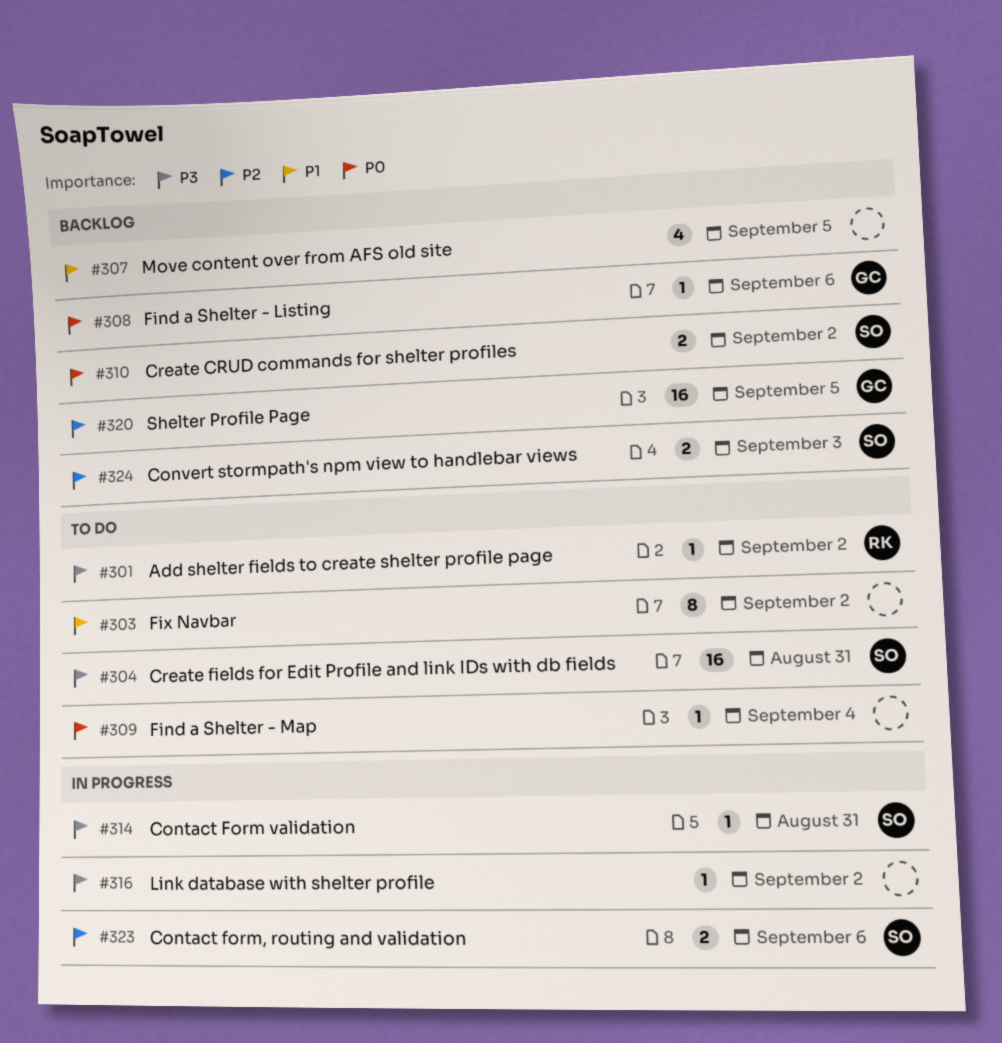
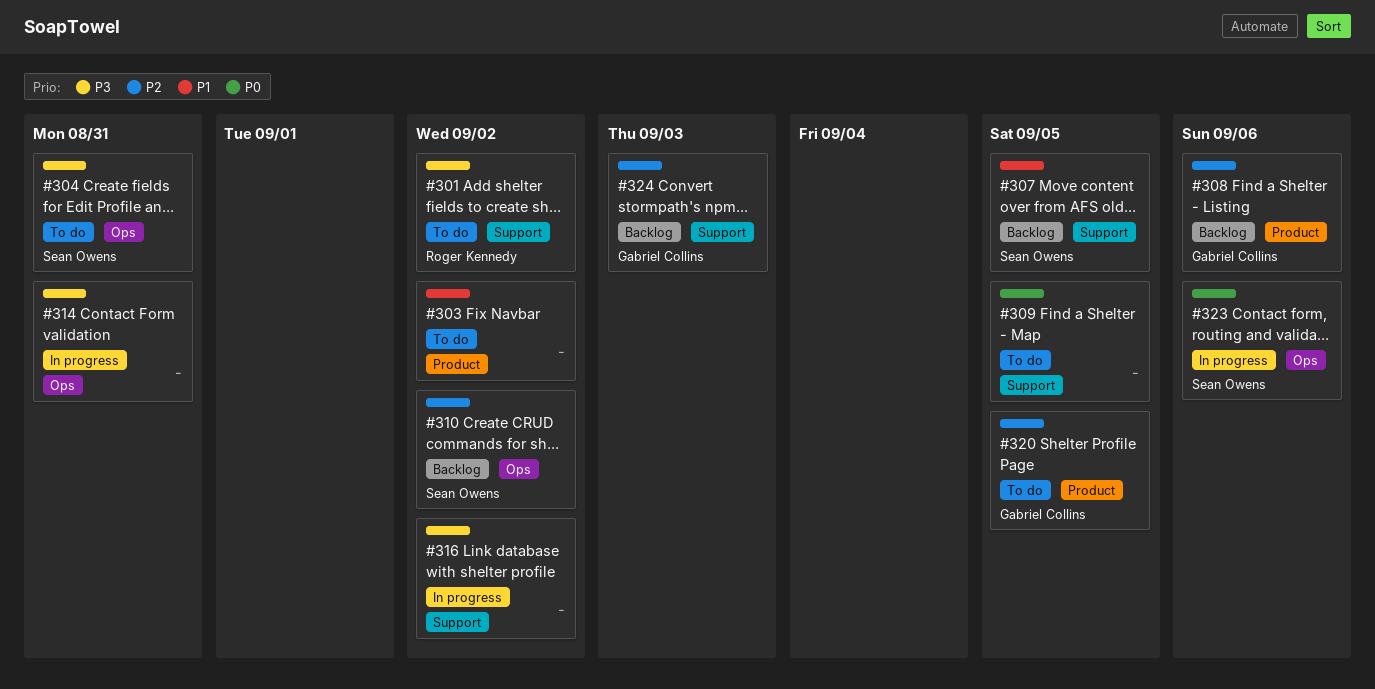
#307, owner: none -> Sean Owens
#308, priority: P0 -> P2
#309, due: Sep 4 -> Sep 5
#310, priority: P0 -> P2
#314, owner: Sean Owens -> none
#320, status: Backlog -> To do
#323, priority: P2 -> P0
#324, owner: Sean Owens -> Gabriel Collins

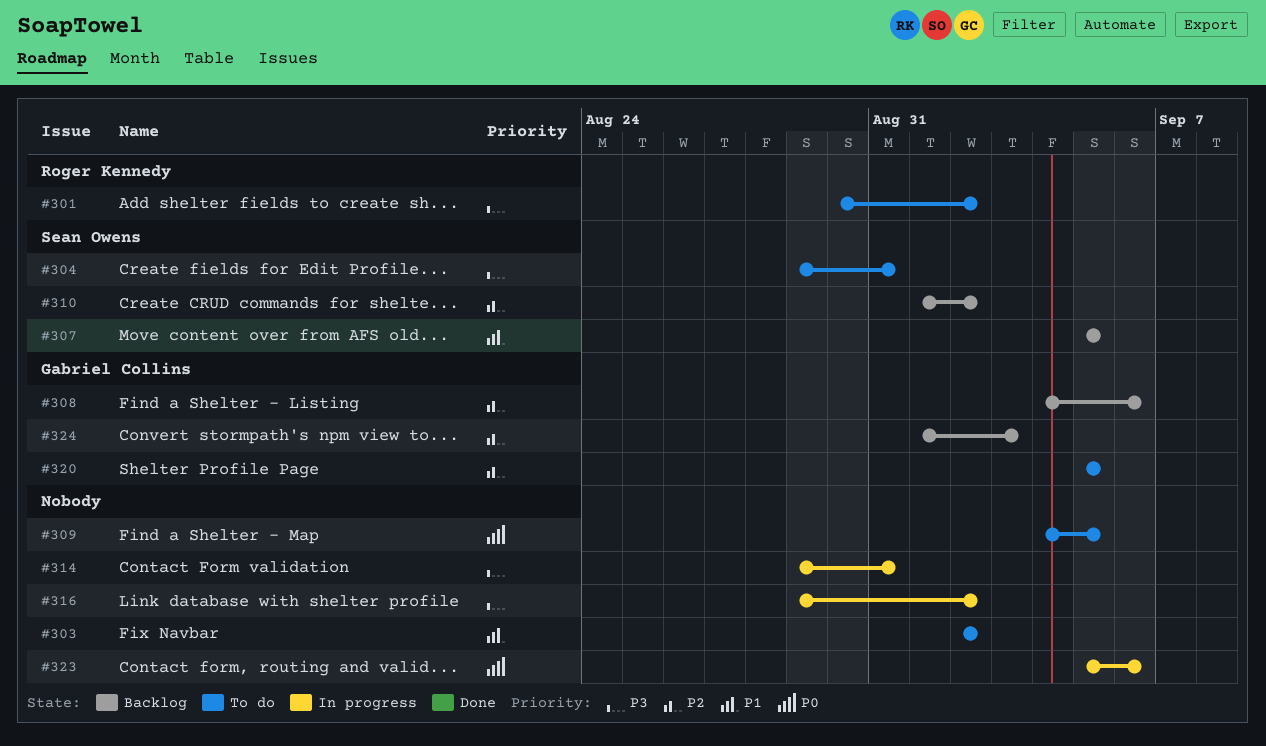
#323, owner: Sean Owens -> none

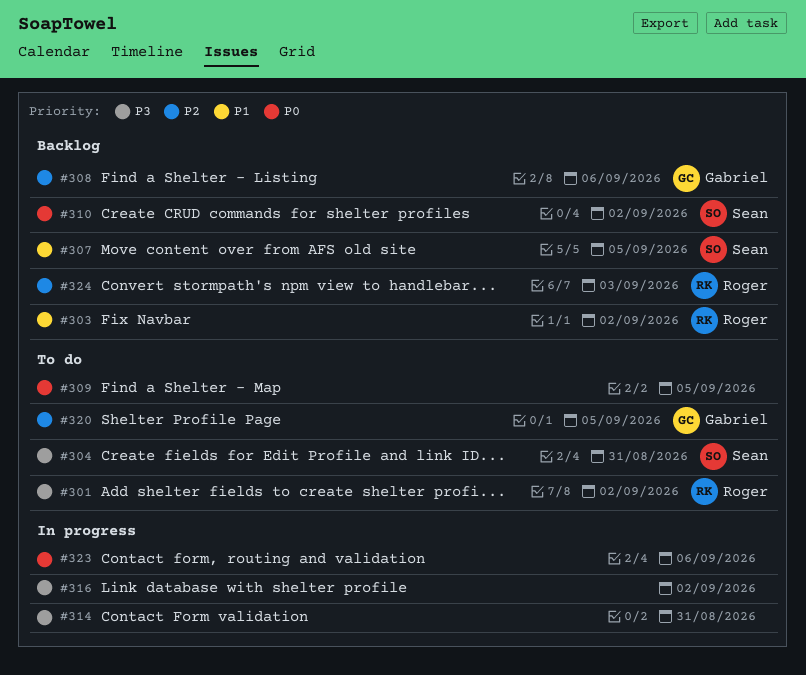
#303, status: To do -> Backlog
#303, owner: none -> Roger Kennedy
#310, priority: P2 -> P0
#324, owner: Gabriel Collins -> Roger Kennedy

